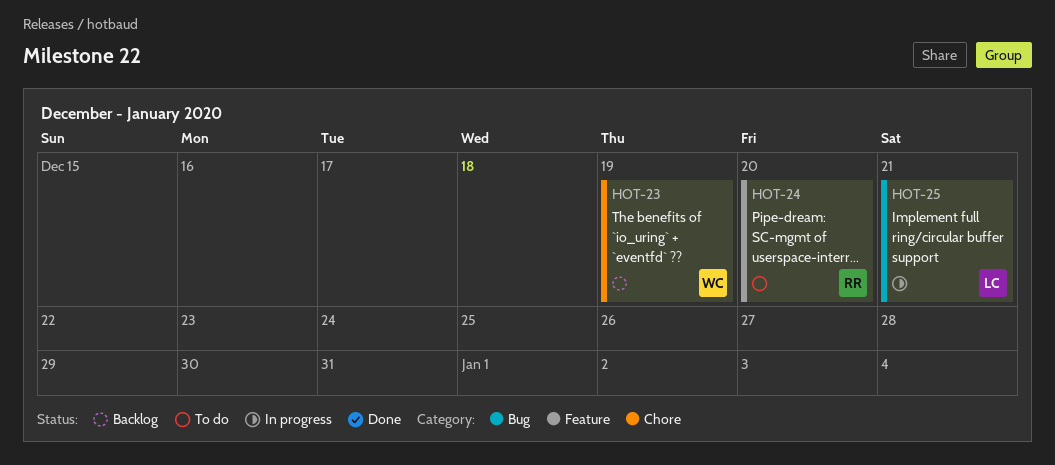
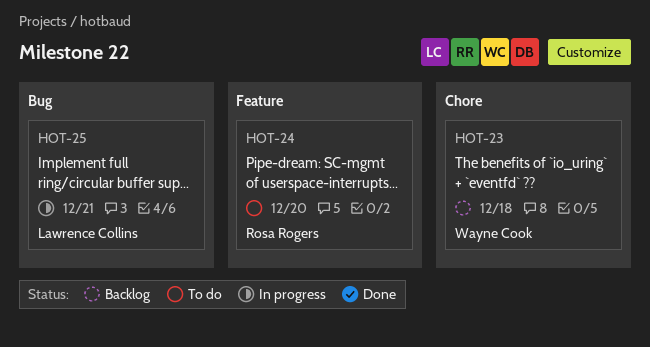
HOT-23, due: Dec 19 -> Dec 18

